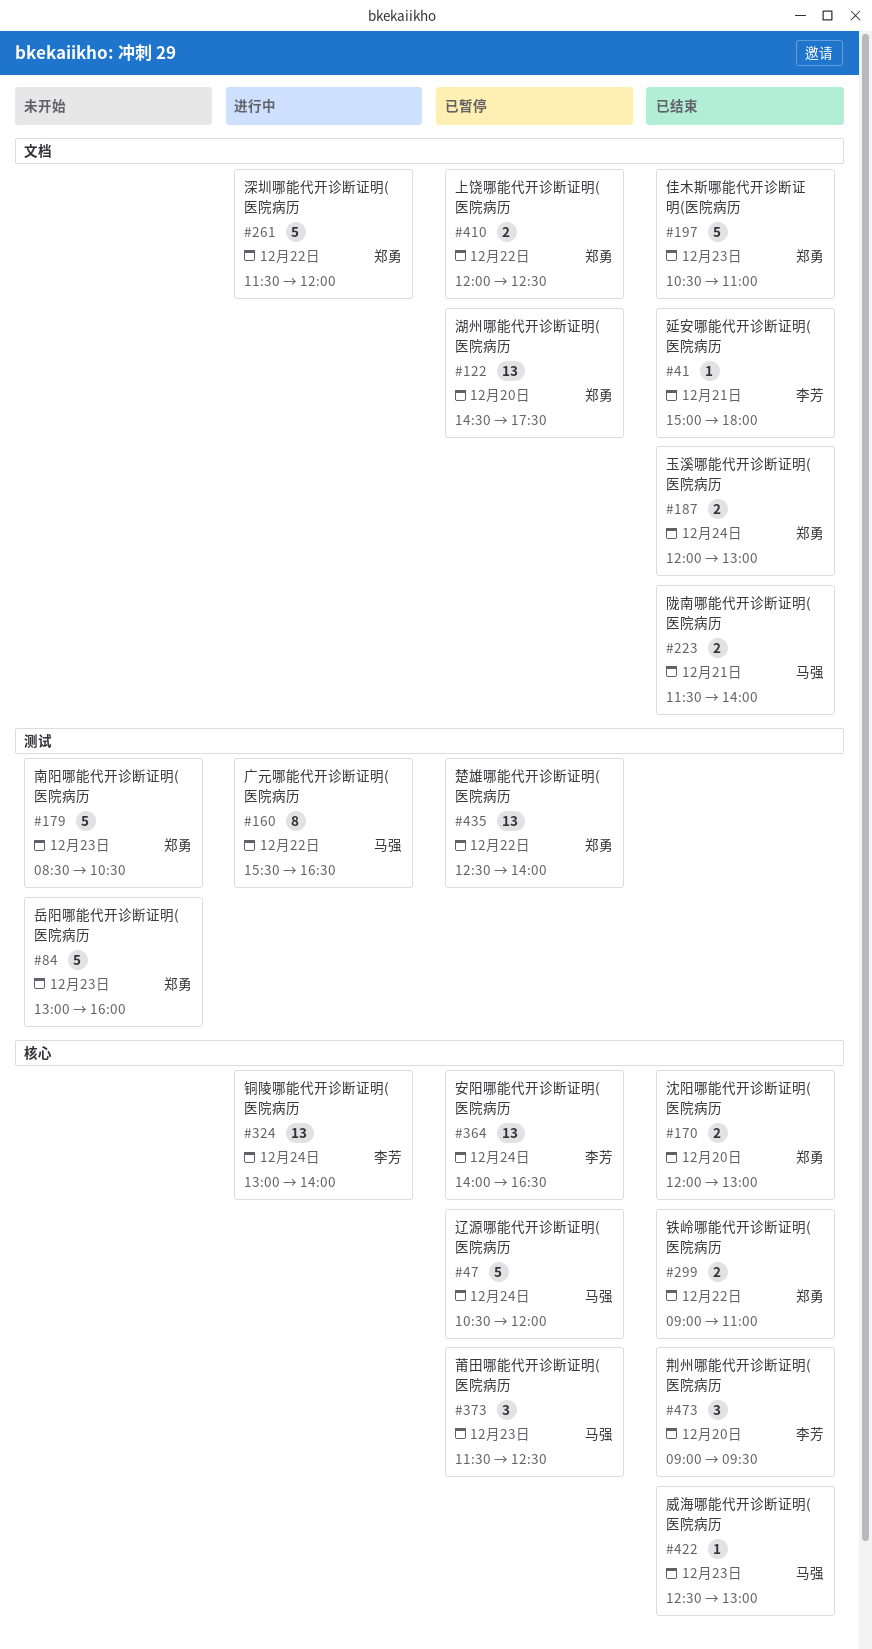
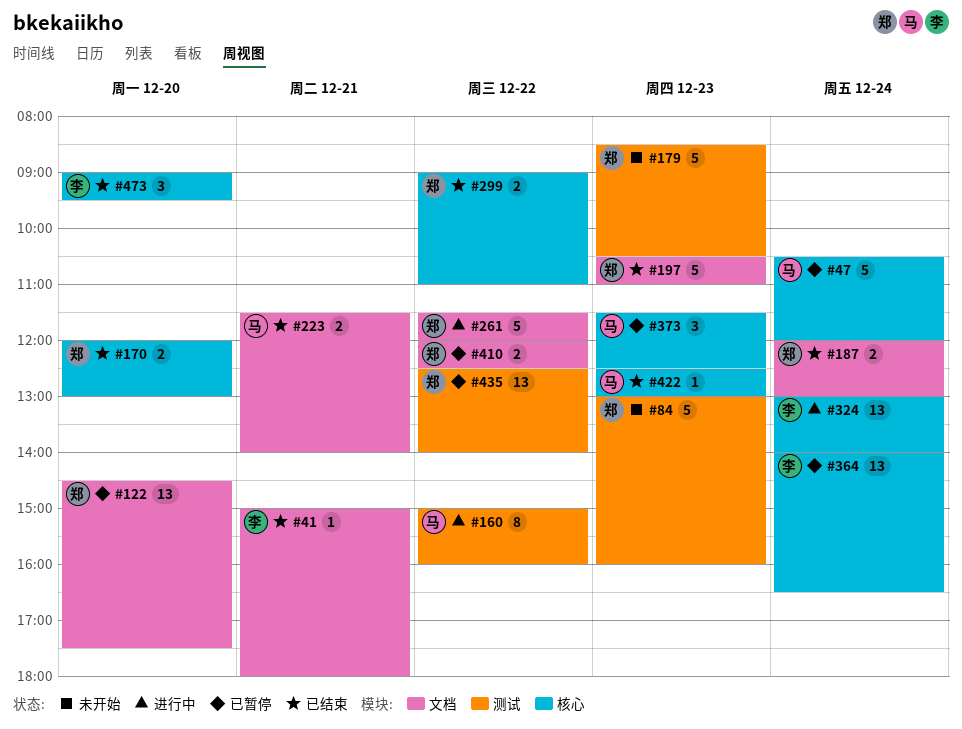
#160, begins: 15:30 -> 15:00
#160, ends: 16:30 -> 16:00

